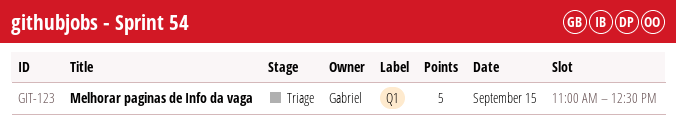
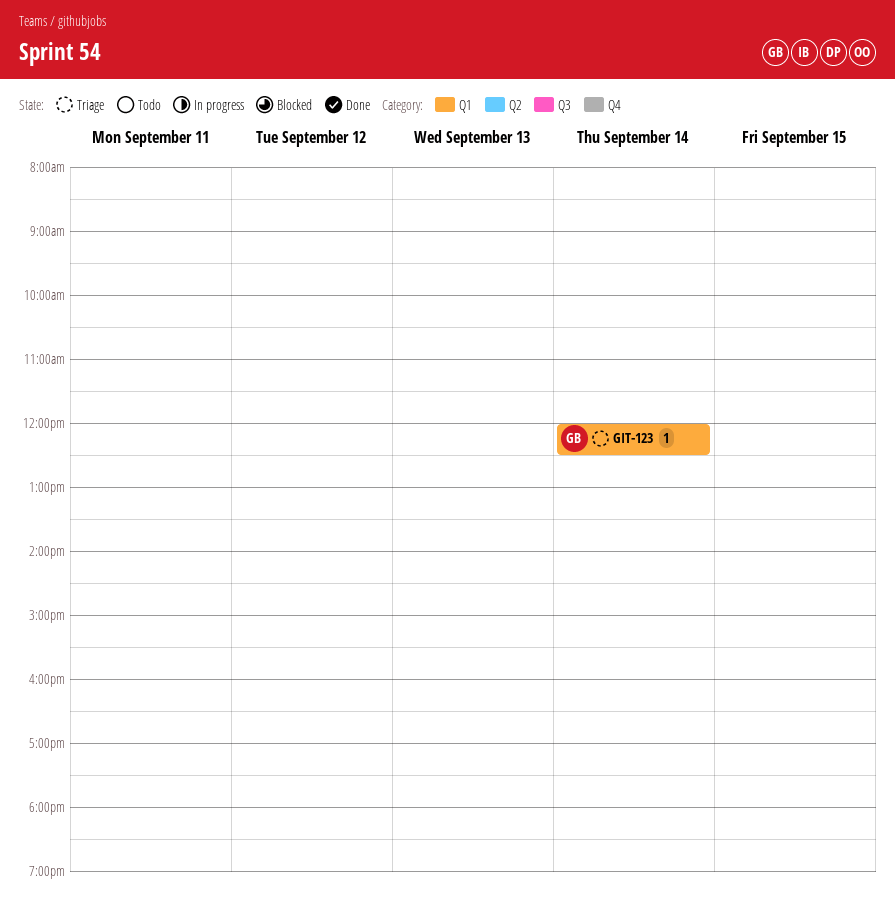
GIT-123, estimate: 5 -> 1
GIT-123, day: Sep 15 -> Sep 14
GIT-123, begins: 11:00 -> 12:00

